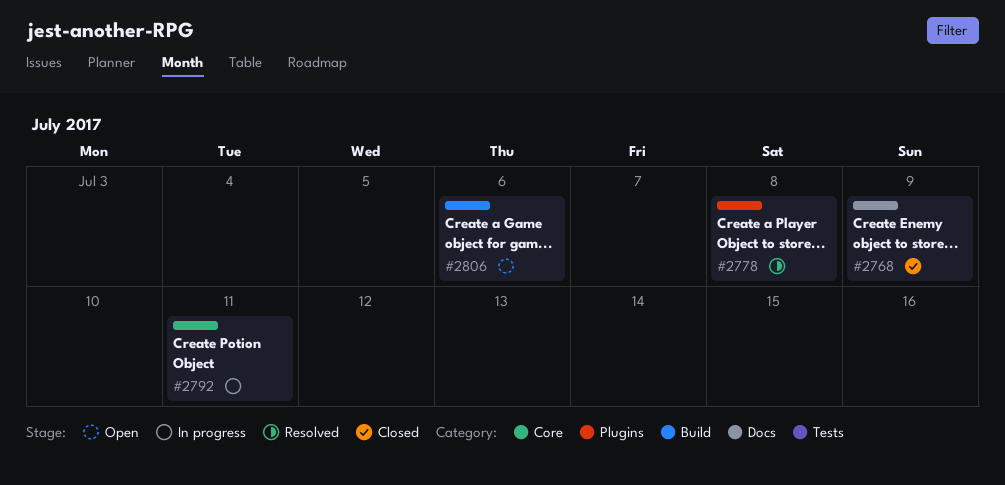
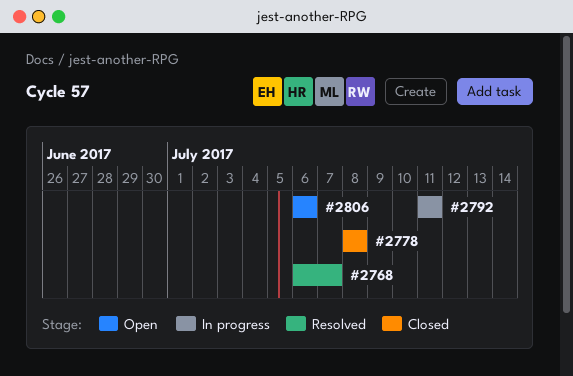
#2768, status: Closed -> Resolved
#2768, due: Jul 9 -> Jul 7
#2778, status: Resolved -> Closed

